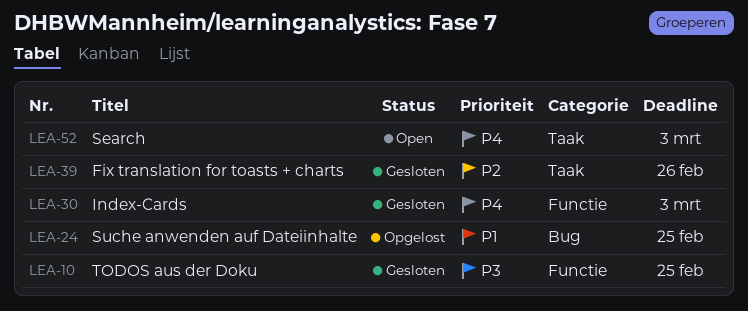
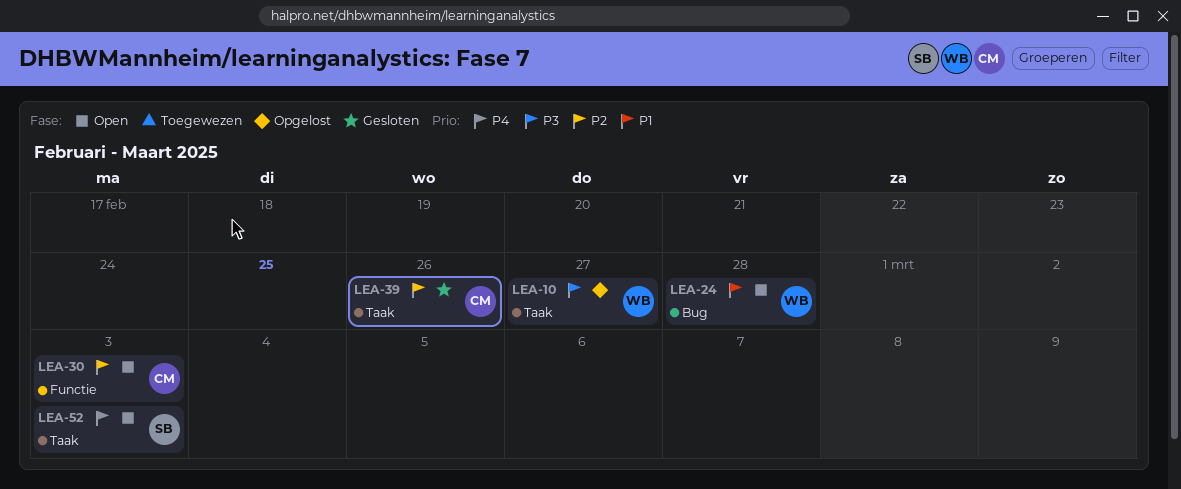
LEA-10, status: Gesloten -> Opgelost
LEA-10, label: Functie -> Taak
LEA-10, due: Feb 25 -> Feb 27
LEA-24, status: Opgelost -> Open
LEA-24, due: Feb 25 -> Feb 28
LEA-30, status: Gesloten -> Open
LEA-30, priority: P4 -> P2

